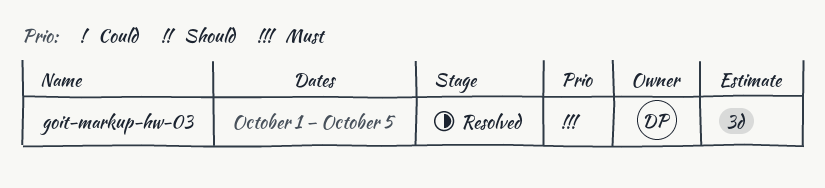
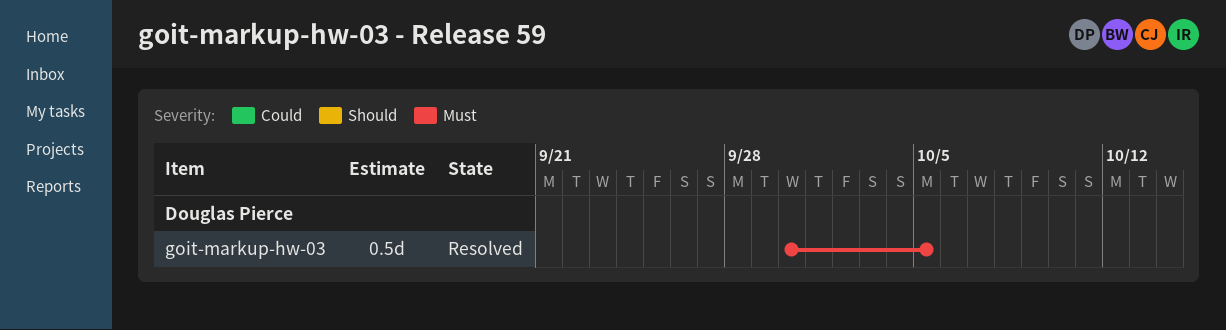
goit-markup-hw-03, estimate: 3d -> 0.5d
goit-markup-hw-03, start: Oct 1 -> Sep 30

